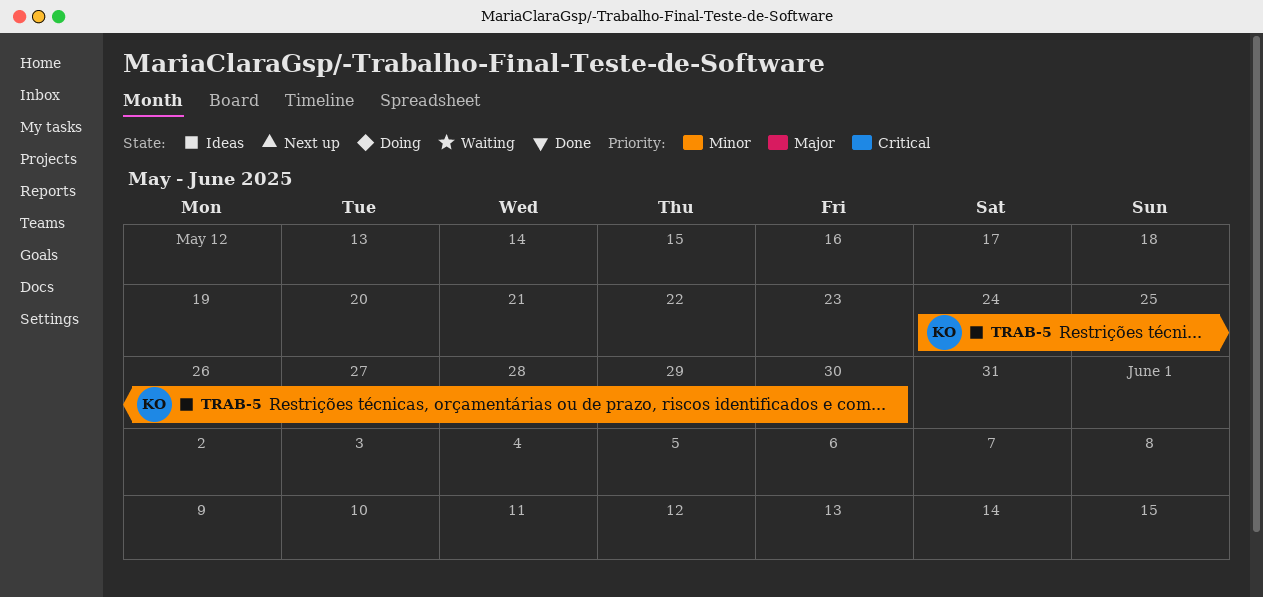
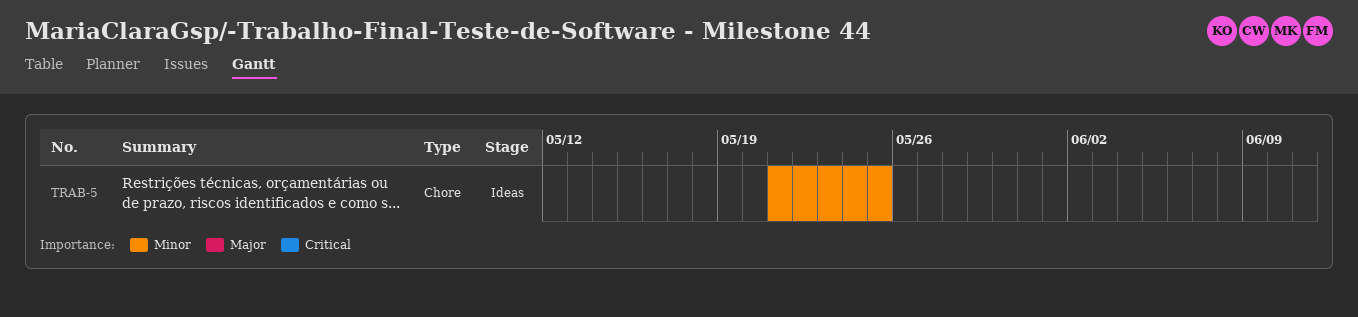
TRAB-5, start: May 24 -> May 21
TRAB-5, due: May 30 -> May 25

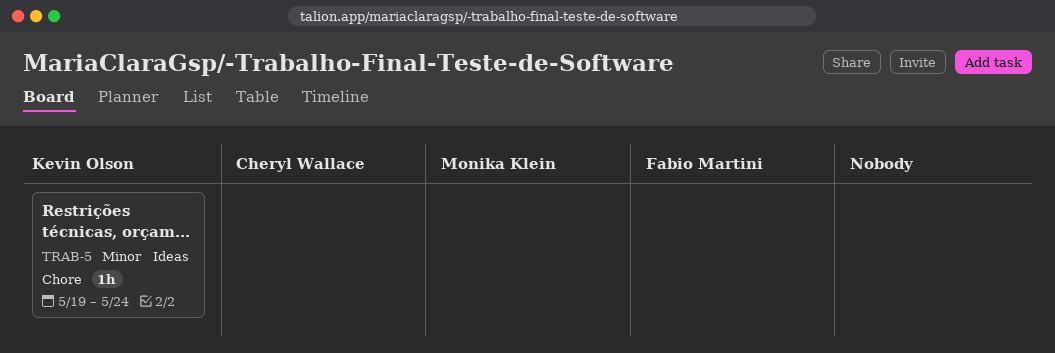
TRAB-5, start: May 21 -> May 19
TRAB-5, due: May 25 -> May 24

